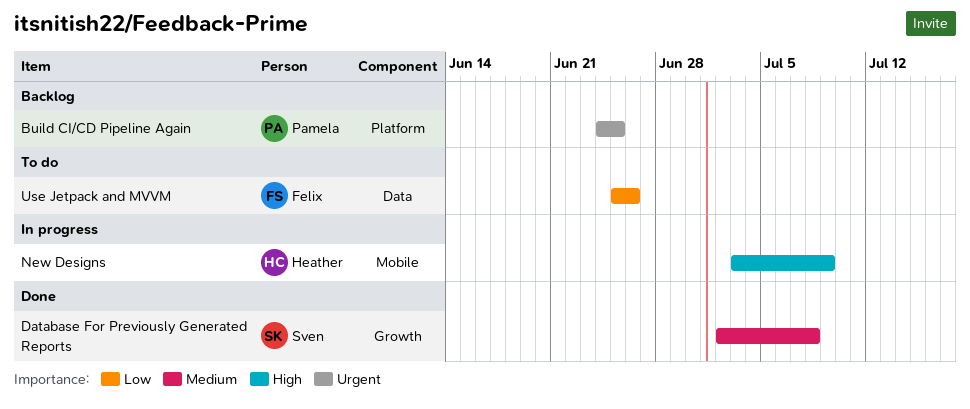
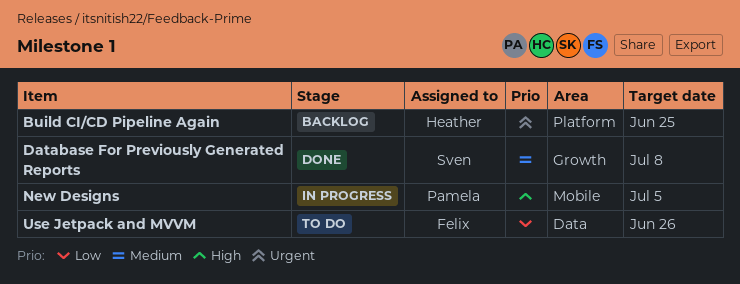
Build CI/CD Pipeline Again, owner: Pamela -> Heather
New Designs, owner: Heather -> Pamela
New Designs, due: Jul 9 -> Jul 5

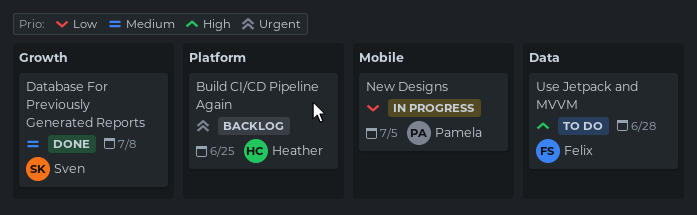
New Designs, priority: High -> Low
Use Jetpack and MVVM, priority: Low -> High
Use Jetpack and MVVM, due: Jun 26 -> Jun 28

